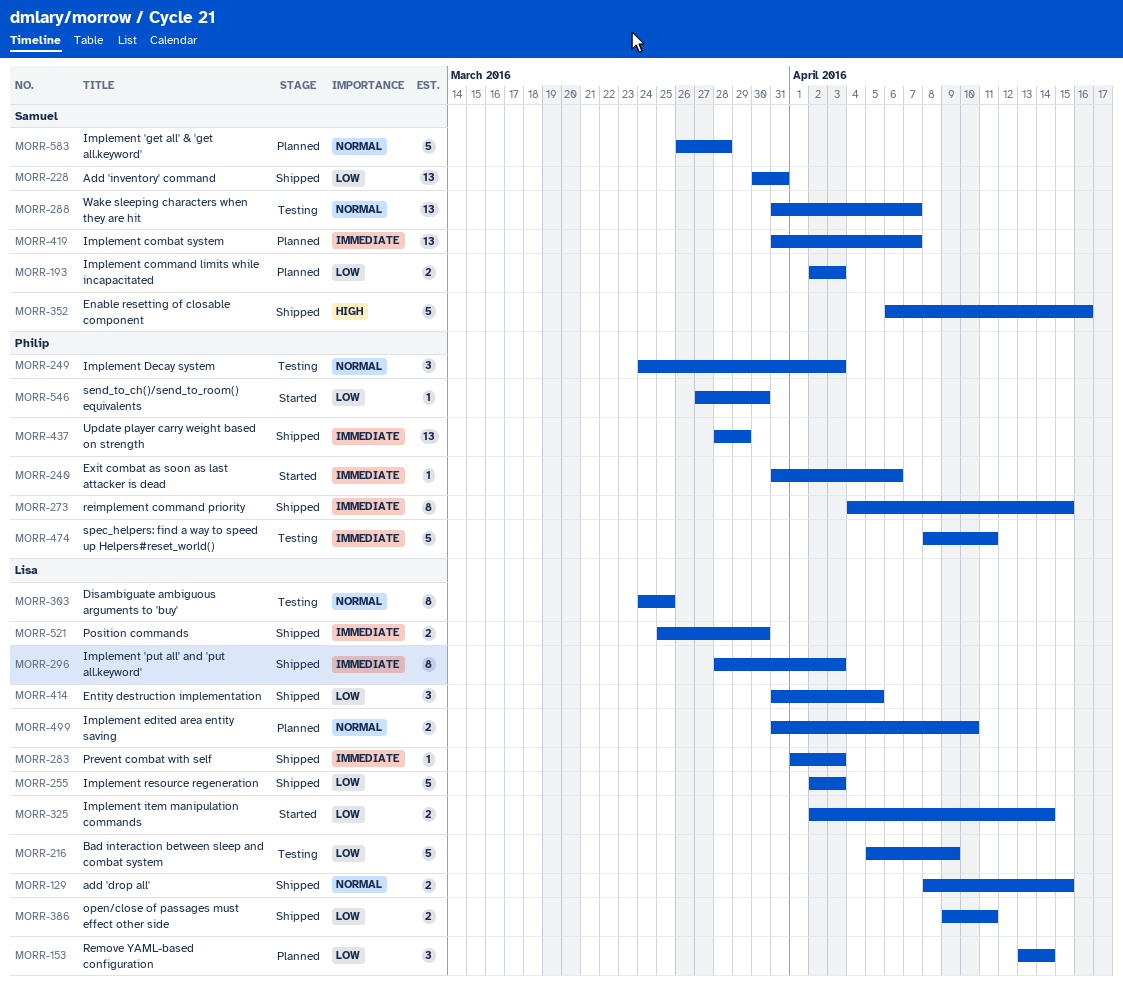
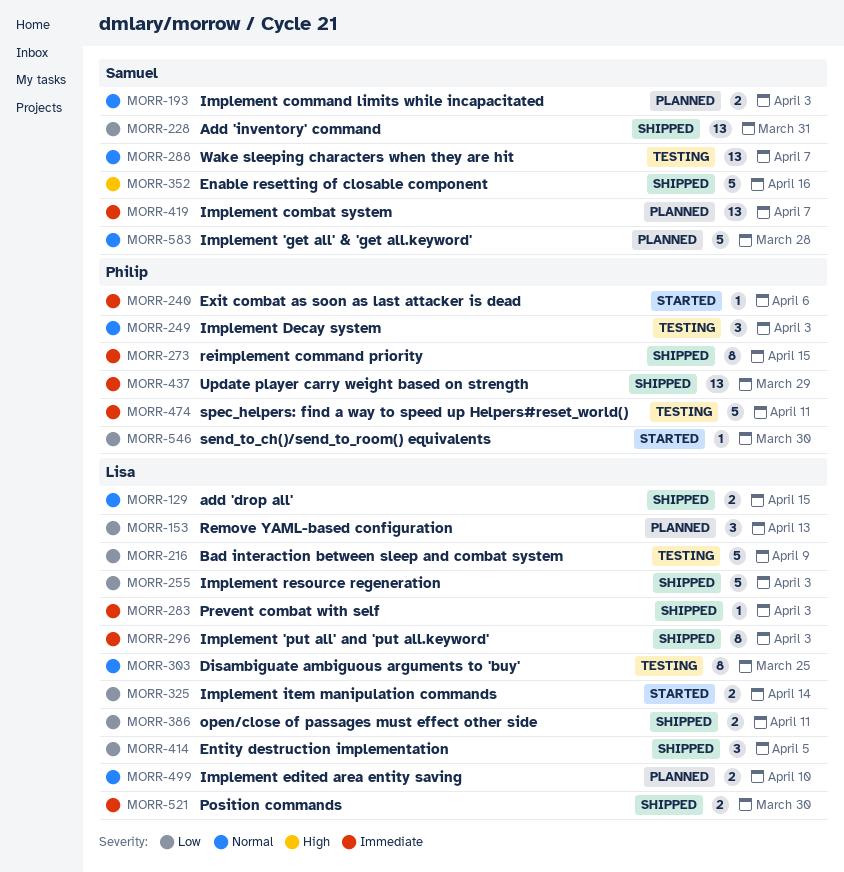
MORR-153, due: Apr 14 -> Apr 13
MORR-193, priority: Low -> Normal

